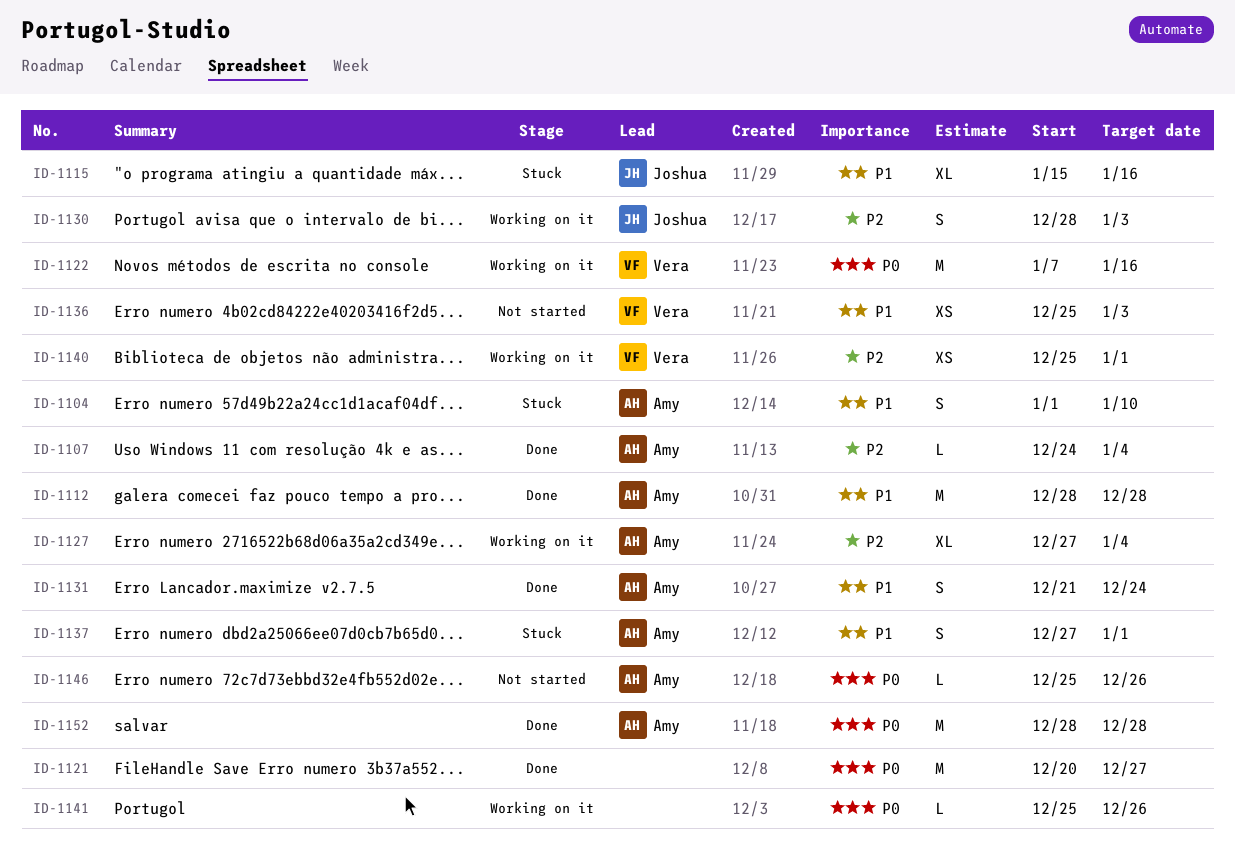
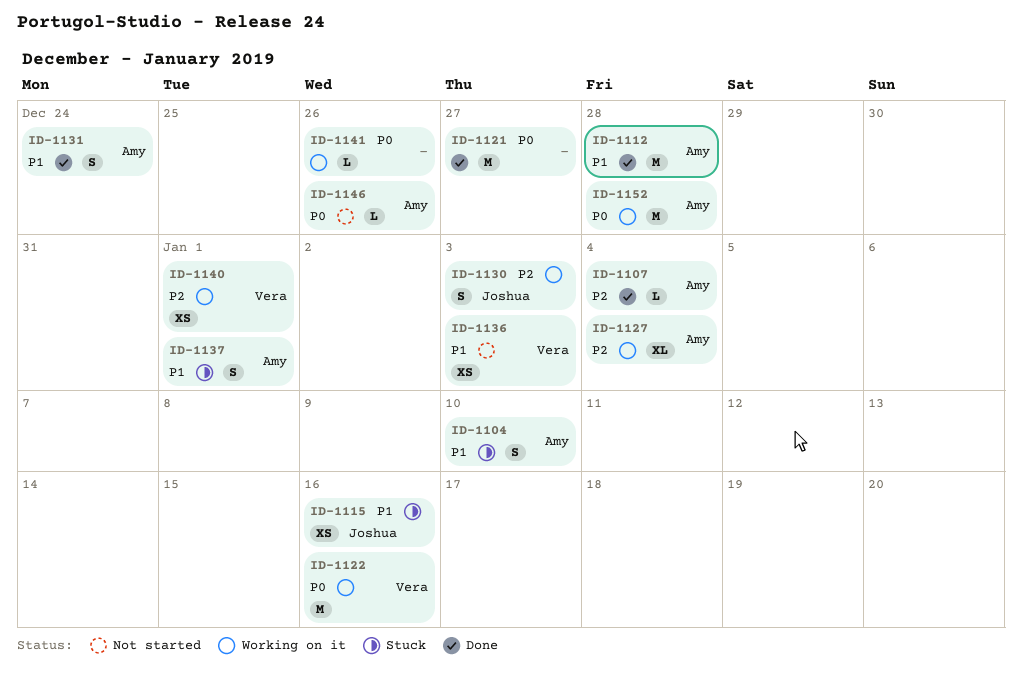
ID-1115, estimate: XL -> XS
ID-1152, status: Done -> Working on it

